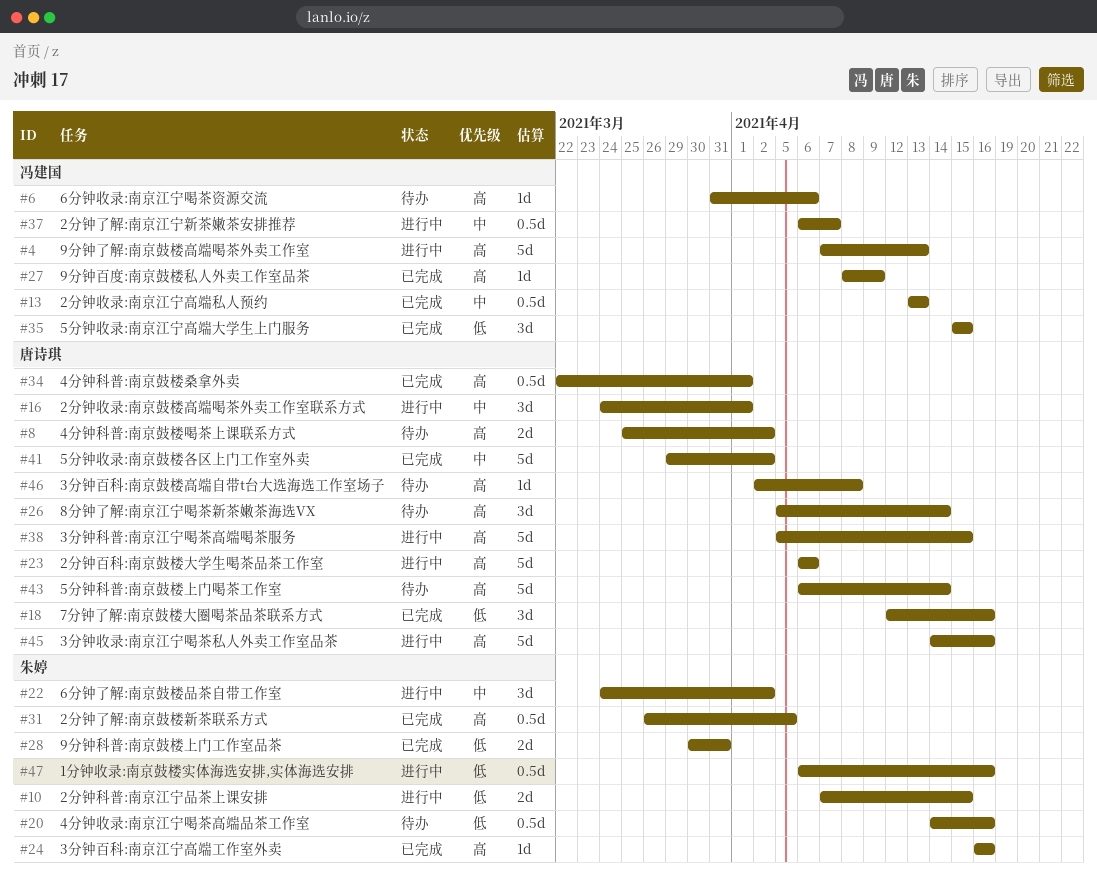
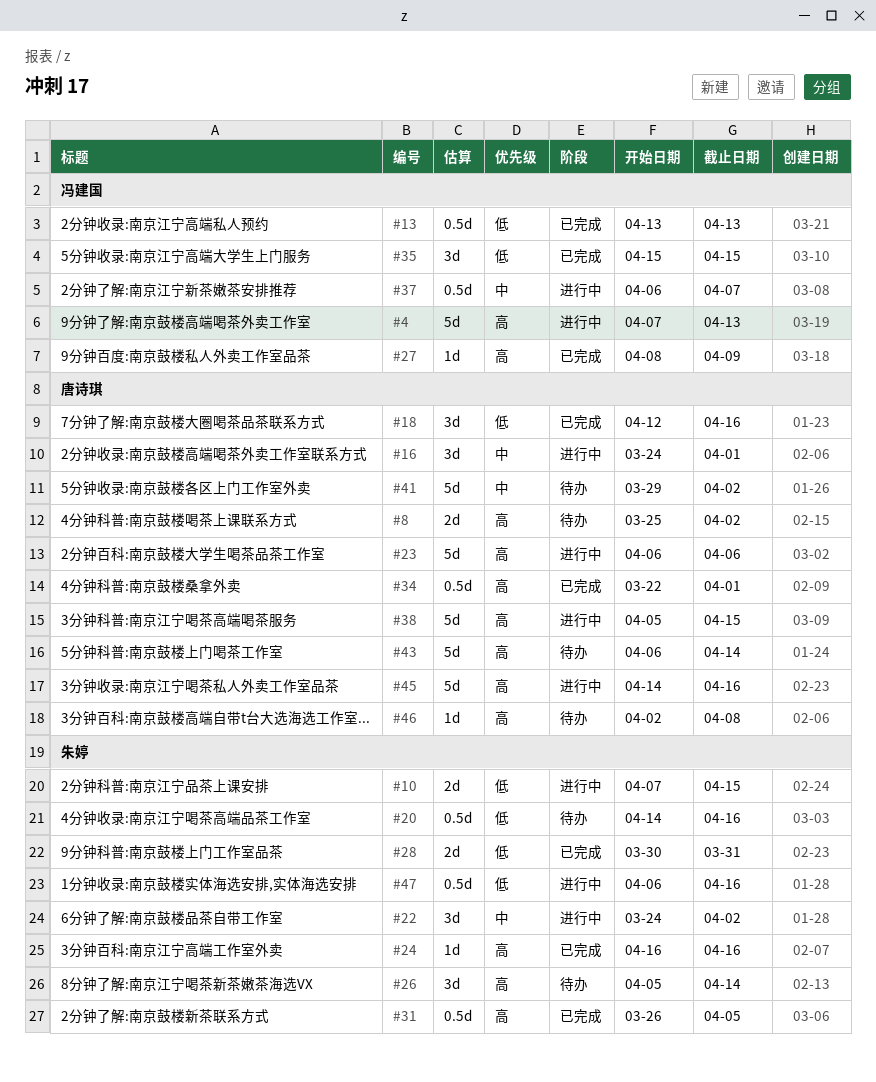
#6: present -> none
#13, priority: 中 -> 低
#26, owner: 唐诗琪 -> 朱婷
#41, status: 已完成 -> 待办

